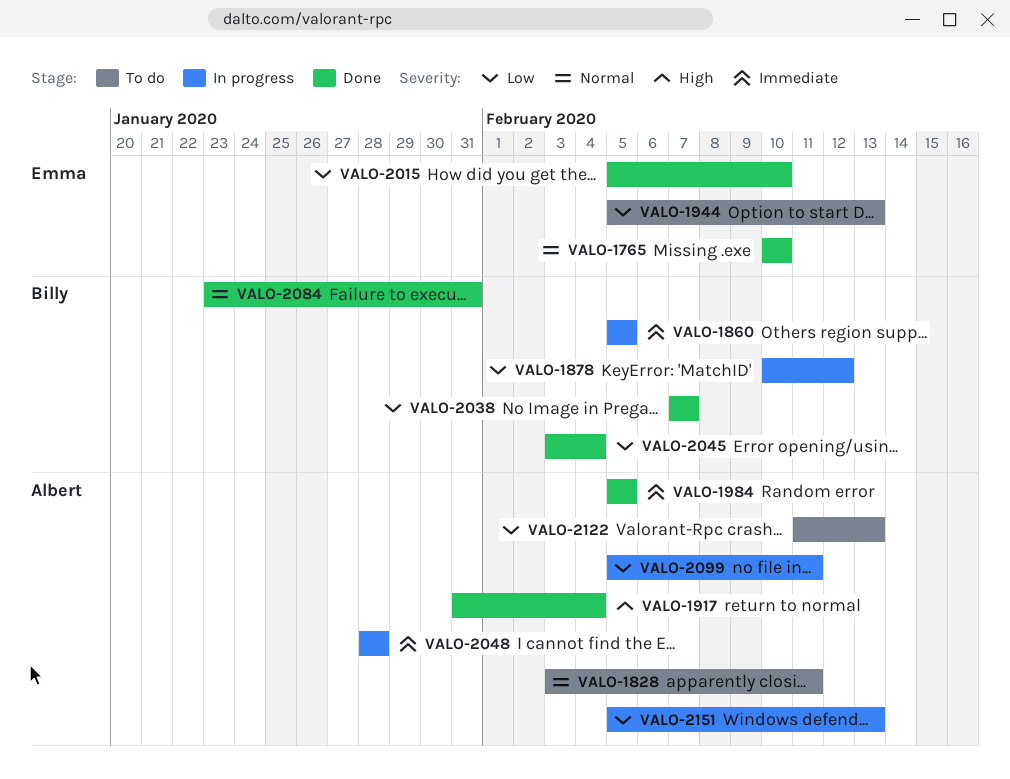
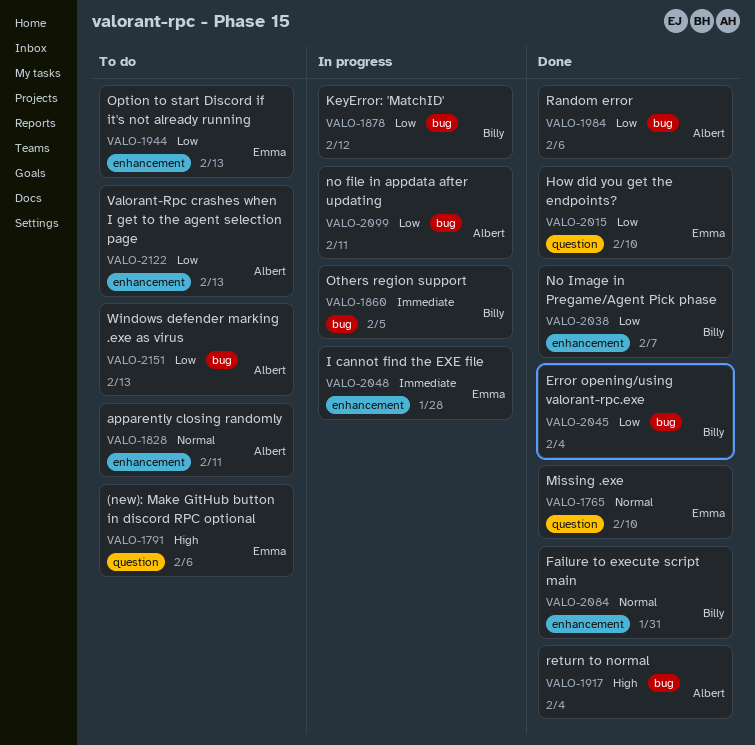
VALO-1791: none -> present
VALO-1984, priority: Immediate -> Low
VALO-1984, due: Feb 5 -> Feb 6
VALO-2048, owner: Albert -> Emma
VALO-2151, status: In progress -> To do

